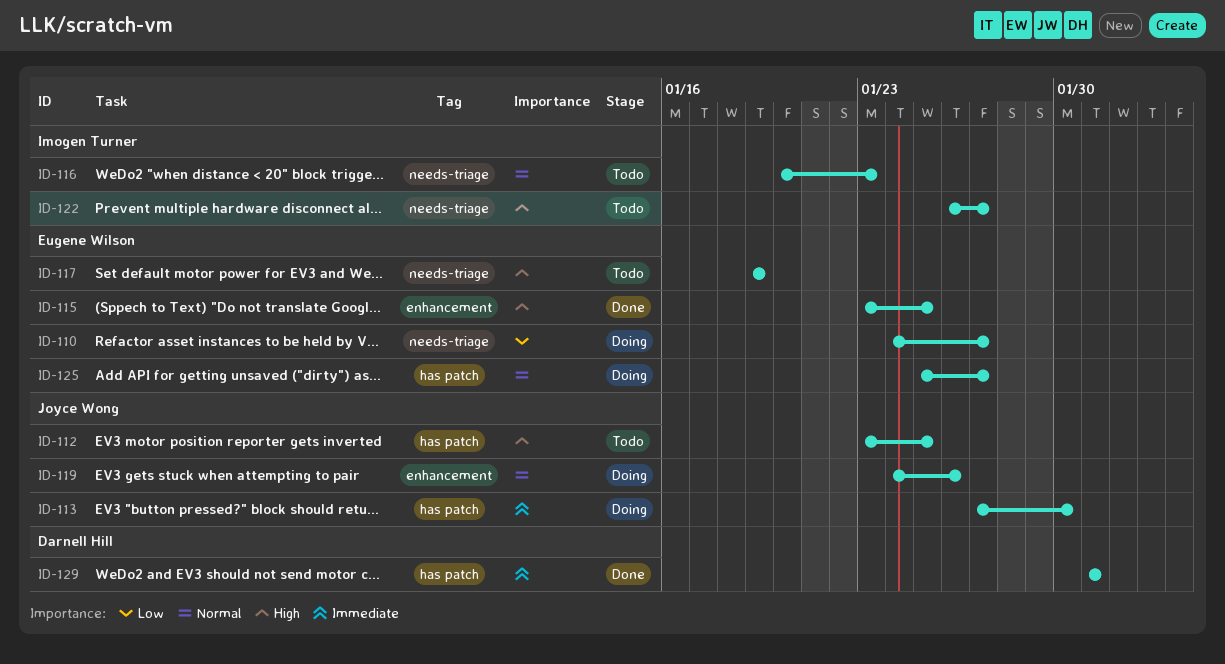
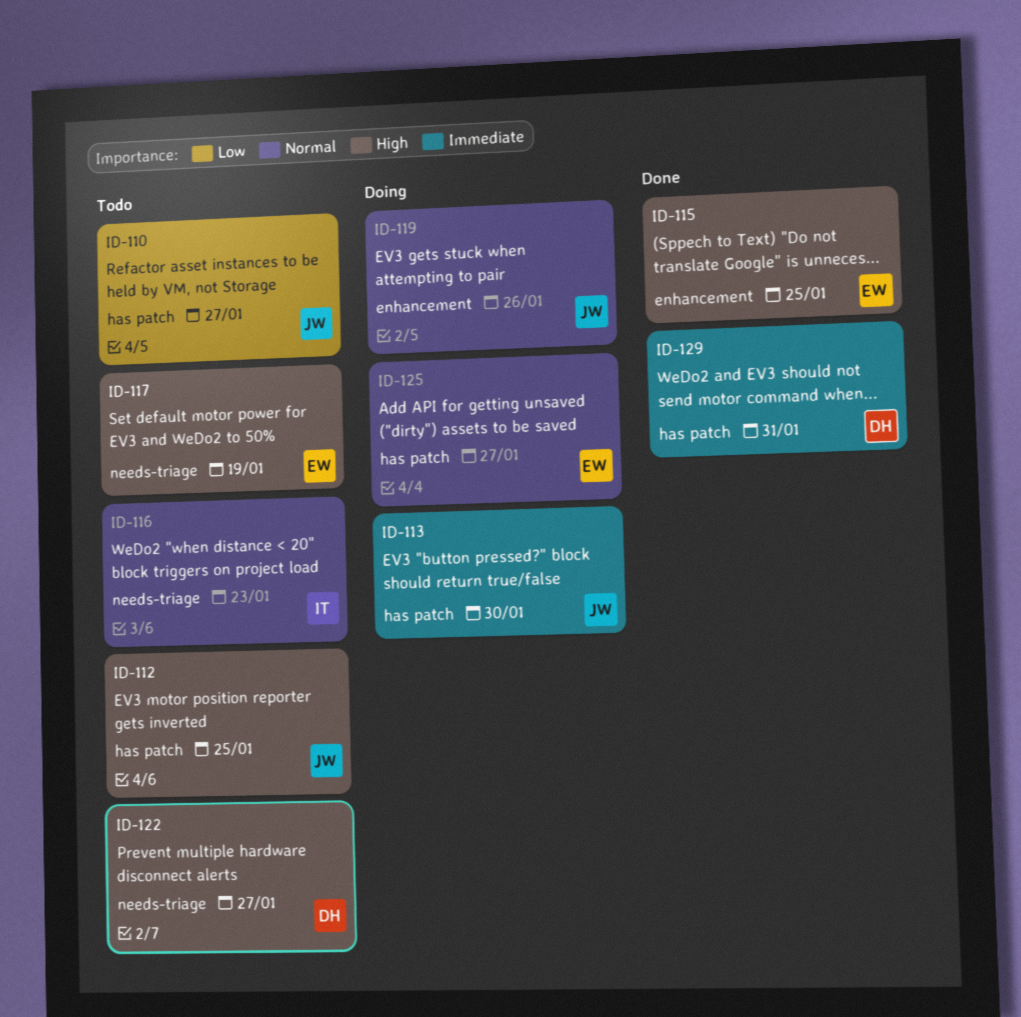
ID-110, status: Doing -> Todo
ID-110, owner: Eugene Wilson -> Joyce Wong
ID-110, label: needs-triage -> has patch
ID-122, owner: Imogen Turner -> Darnell Hill

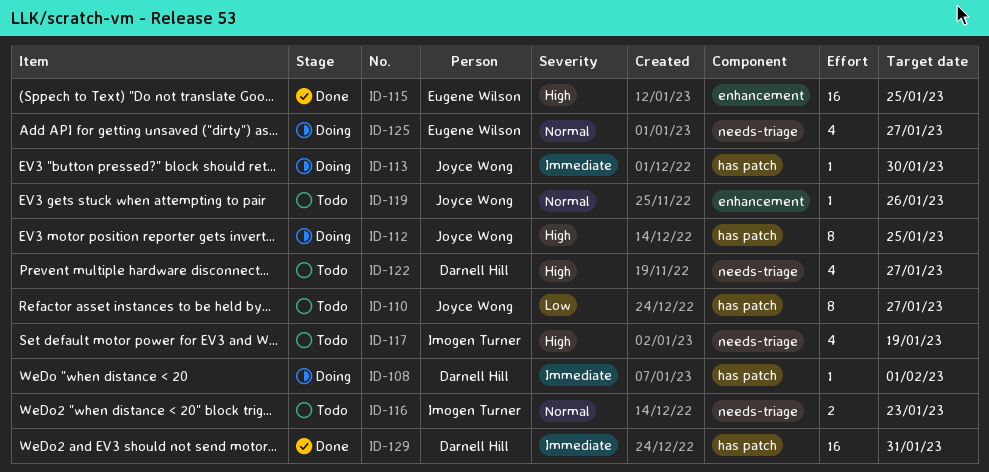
ID-108: none -> present
ID-112, status: Todo -> Doing
ID-117, owner: Eugene Wilson -> Imogen Turner
ID-119, status: Doing -> Todo
ID-125, label: has patch -> needs-triage

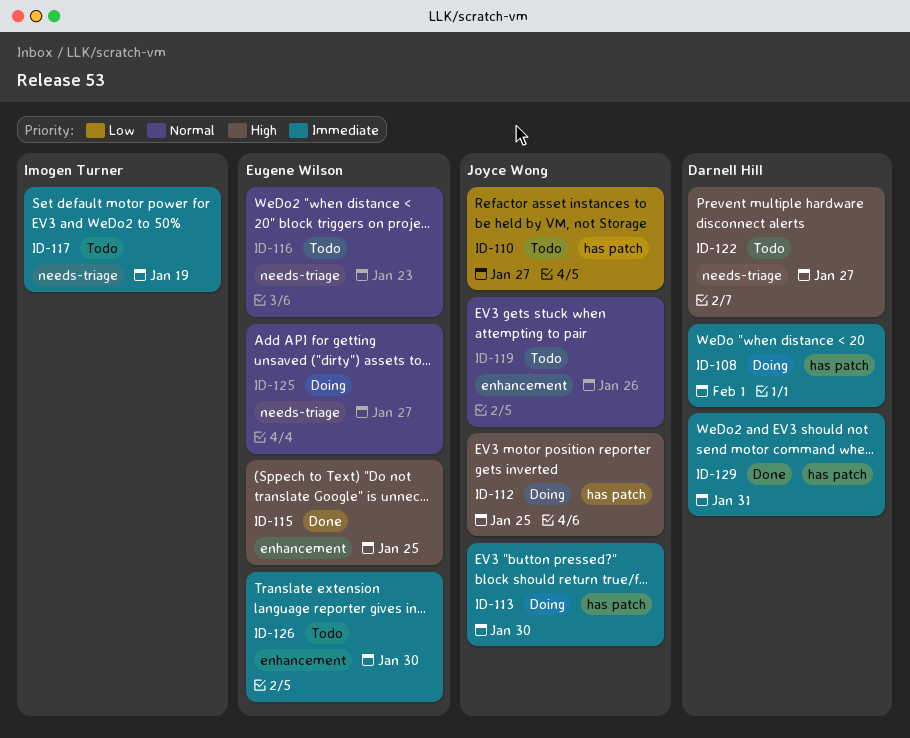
ID-116, owner: Imogen Turner -> Eugene Wilson
ID-117, priority: High -> Immediate
ID-126: none -> present

